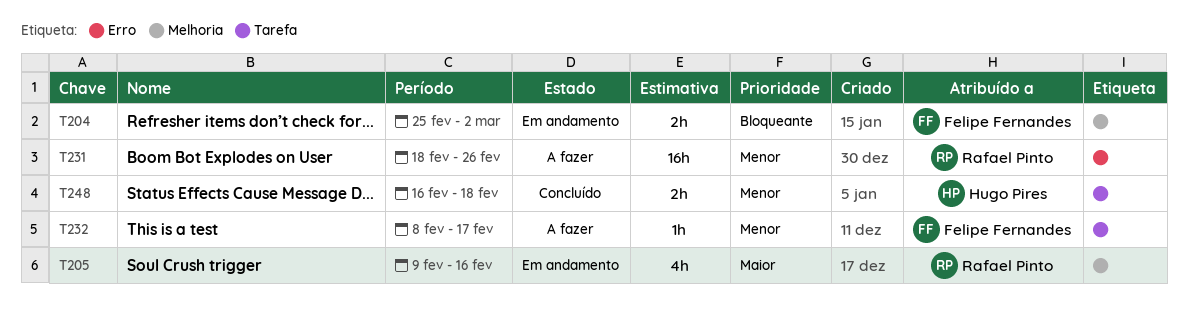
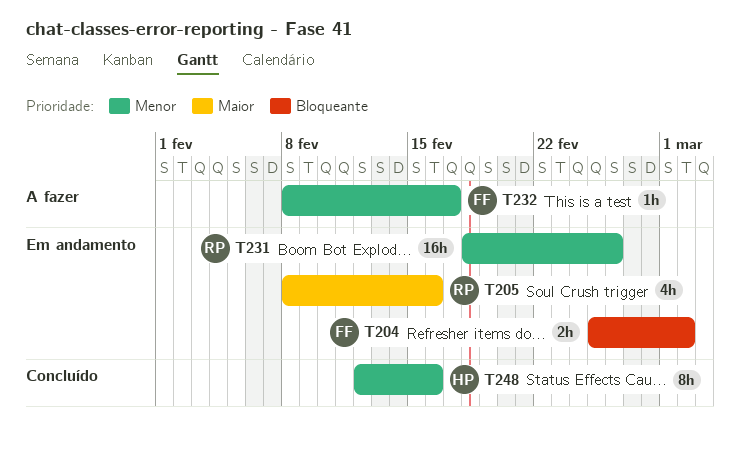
T205, start: Feb 9 -> Feb 8
T231, status: A fazer -> Em andamento
T248, estimate: 2h -> 8h
T248, start: Feb 16 -> Feb 12
T248, due: Feb 18 -> Feb 16

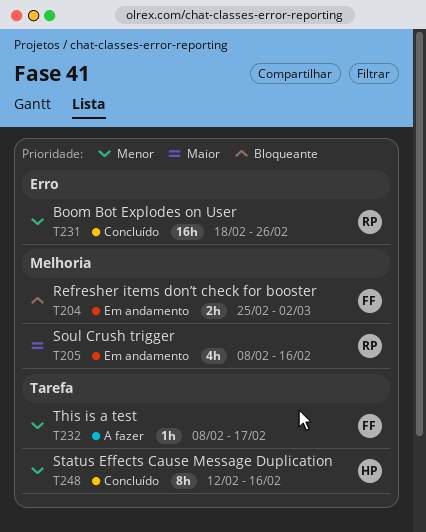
T231, status: Em andamento -> Concluído

